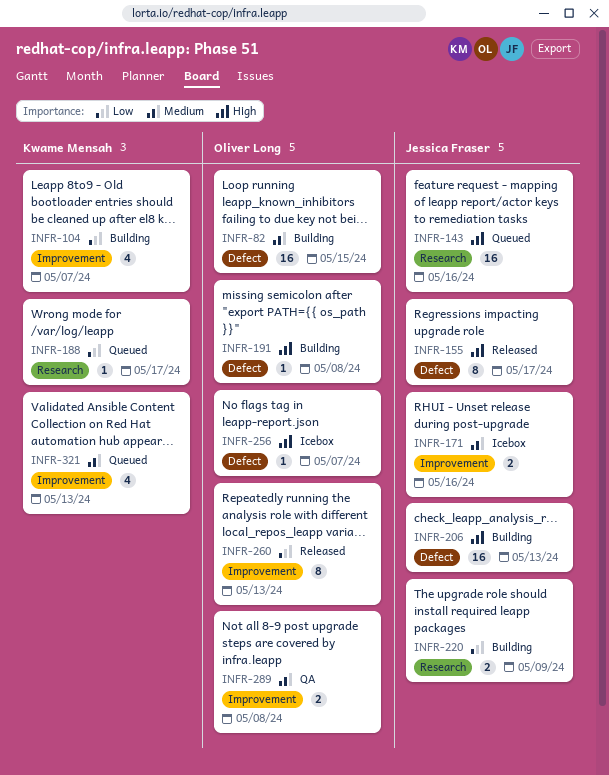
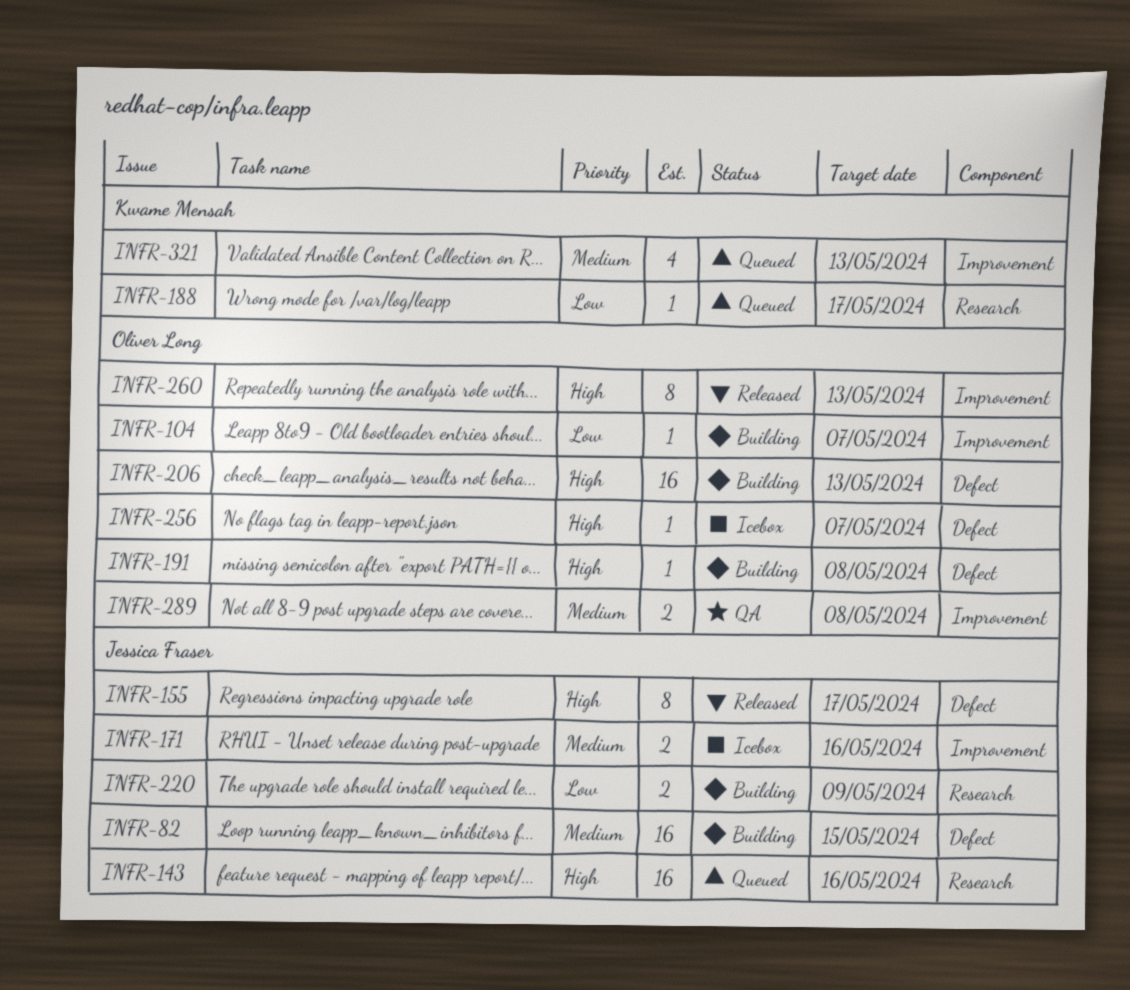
INFR-82, owner: Oliver Long -> Jessica Fraser
INFR-104, owner: Kwame Mensah -> Oliver Long
INFR-104, estimate: 4 -> 1
INFR-206, owner: Jessica Fraser -> Oliver Long
INFR-260, priority: Low -> High

